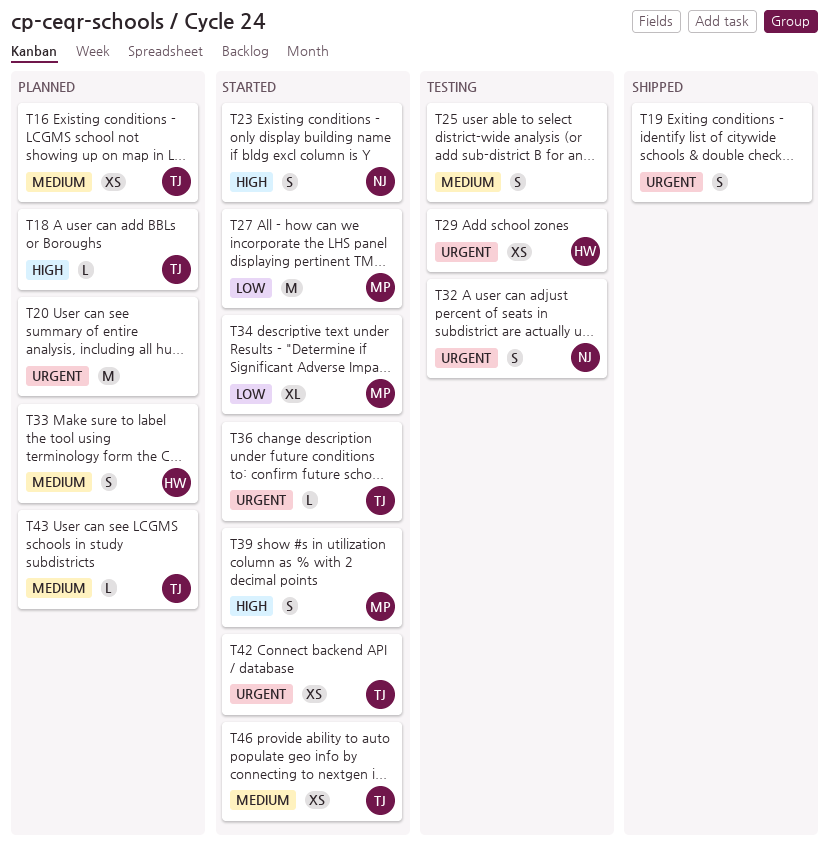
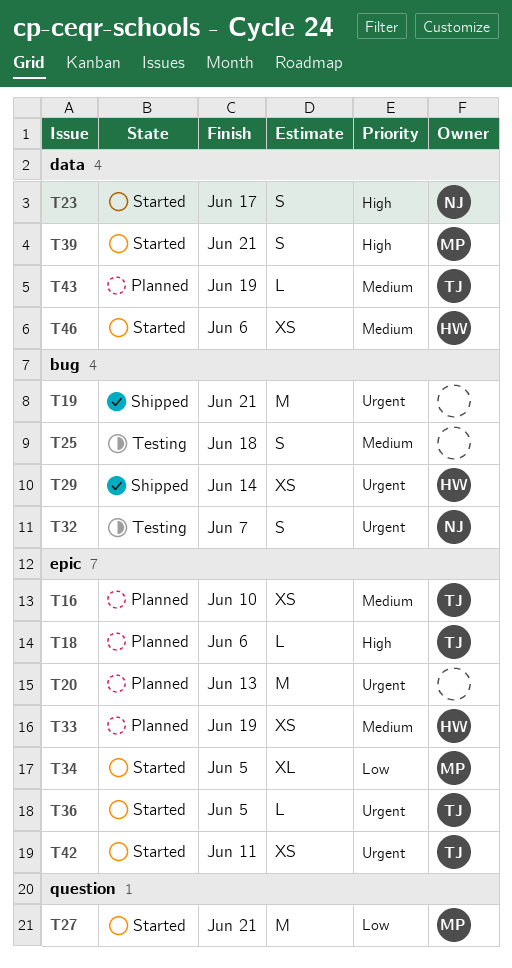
T19, estimate: S -> M
T29, status: Testing -> Shipped
T33, estimate: S -> XS
T46, owner: TJ -> HW

